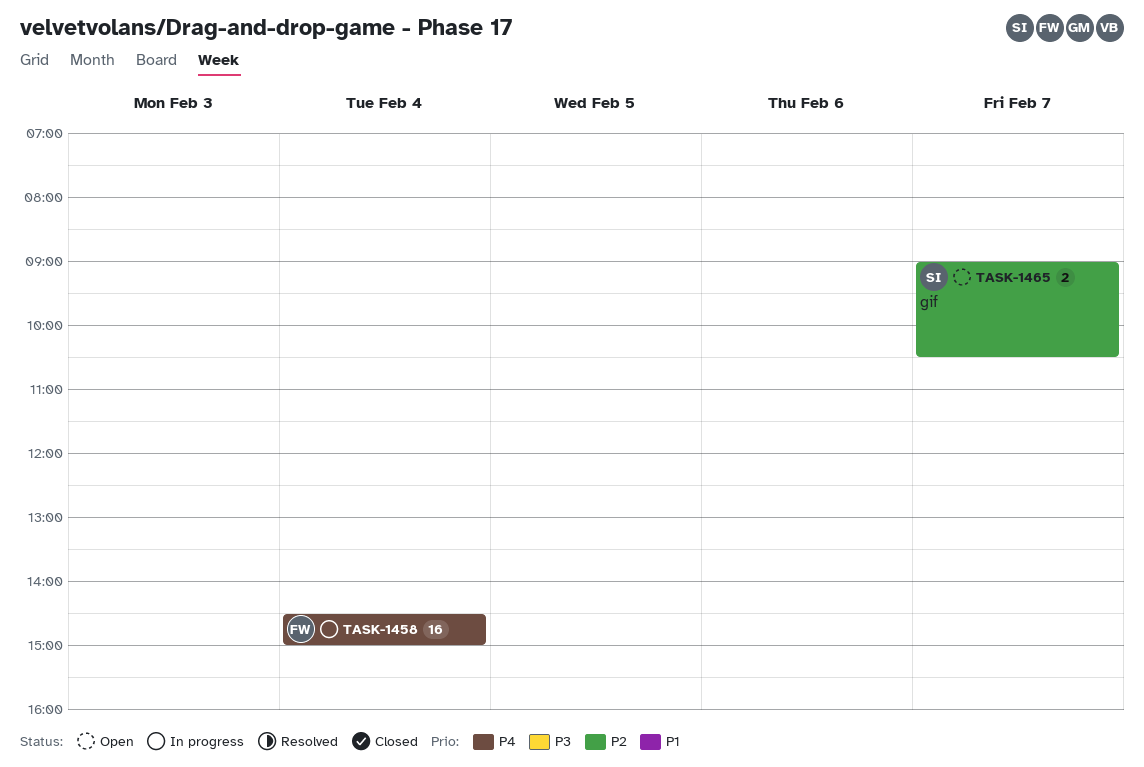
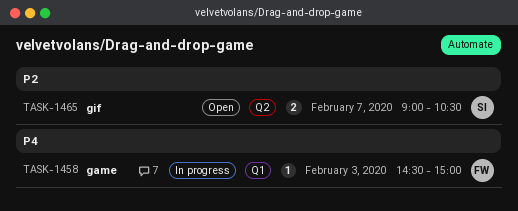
TASK-1458, estimate: 16 -> 1
TASK-1458, day: Feb 4 -> Feb 3

